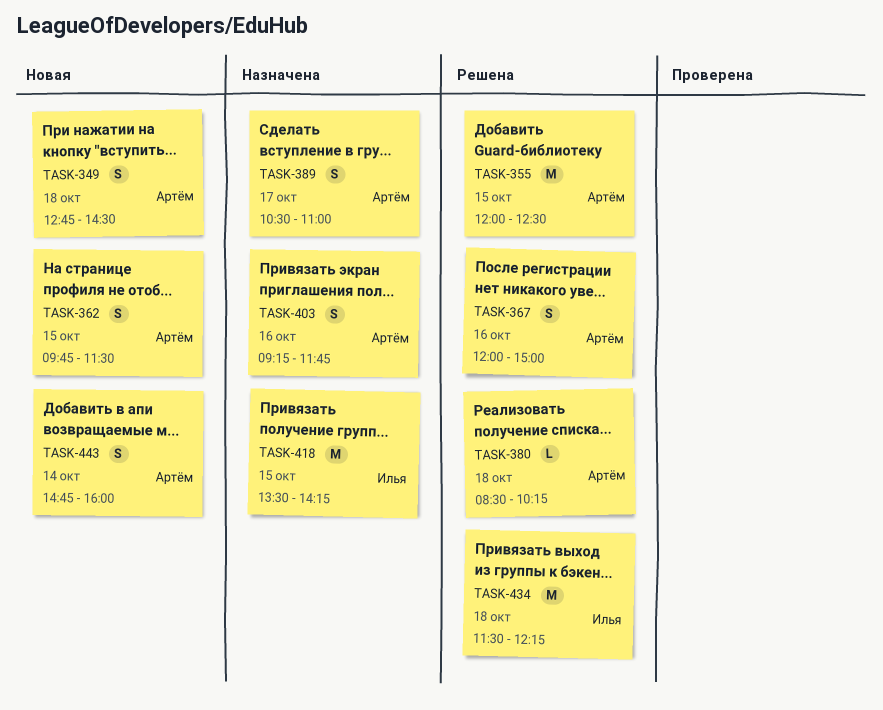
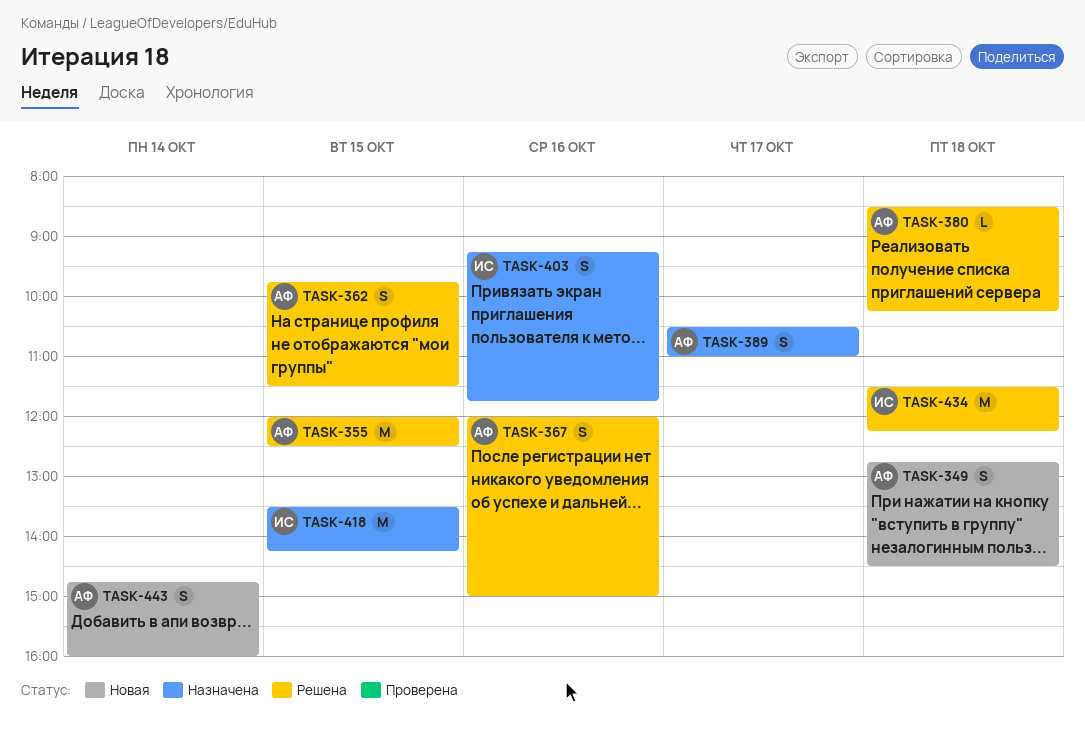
TASK-362, status: Новая -> Решена
TASK-403, owner: Артём -> Илья

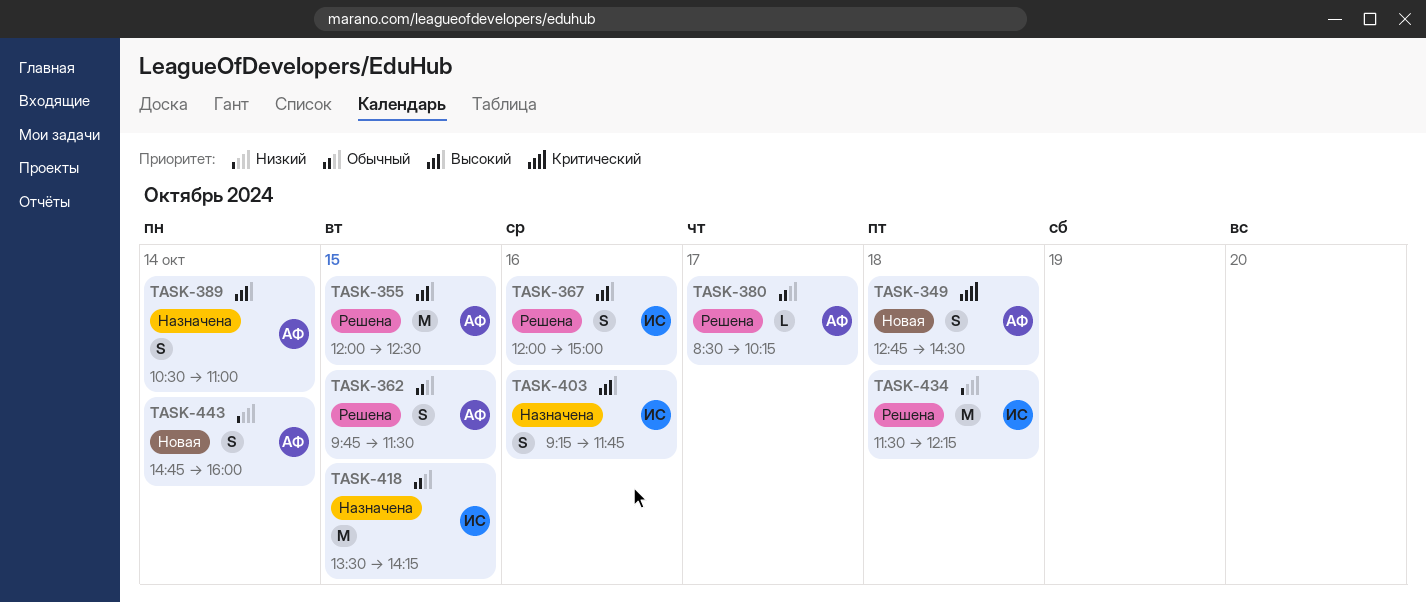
TASK-367, owner: АФ -> ИС
TASK-380, day: Oct 18 -> Oct 17
TASK-389, day: Oct 17 -> Oct 14

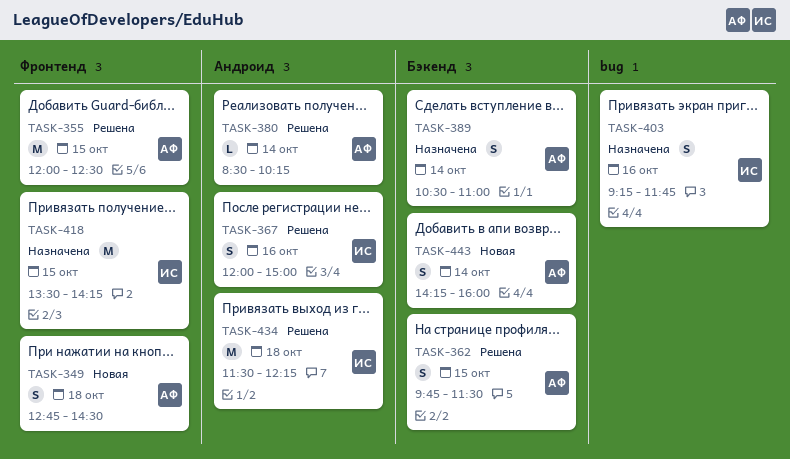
TASK-380, day: Oct 17 -> Oct 14
TASK-443, begins: 14:45 -> 14:15

